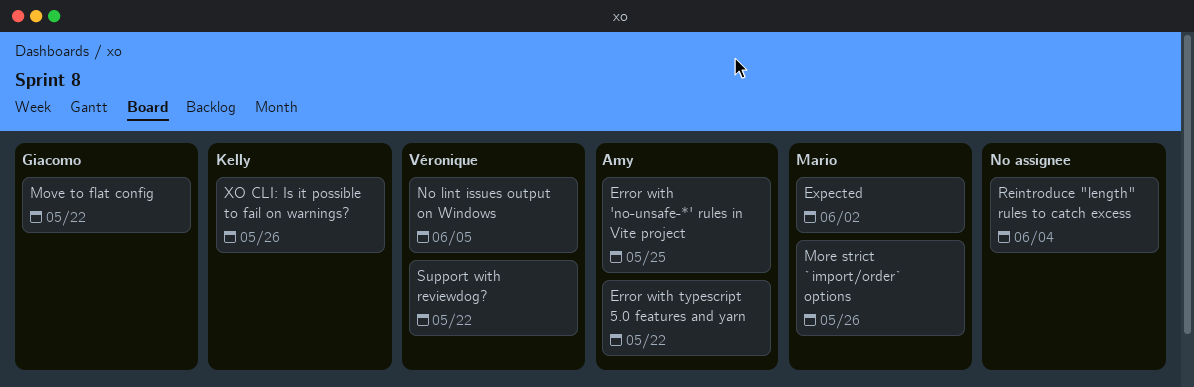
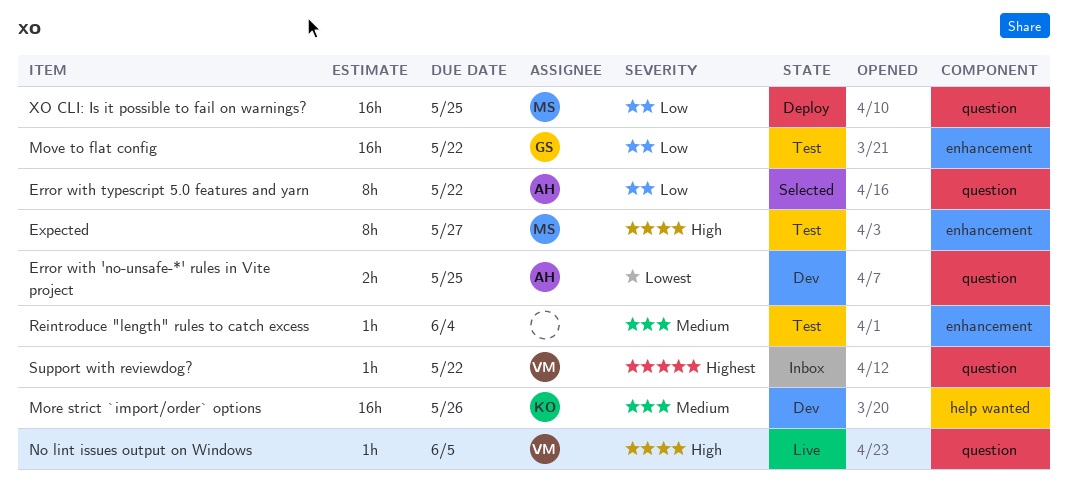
Expected, due: Jun 2 -> May 27
More strict `import/order` options, owner: Mario -> Kelly
XO CLI: Is it possible to fail on warnings?, owner: Kelly -> Mario
XO CLI: Is it possible to fail on warnings?, due: May 26 -> May 25

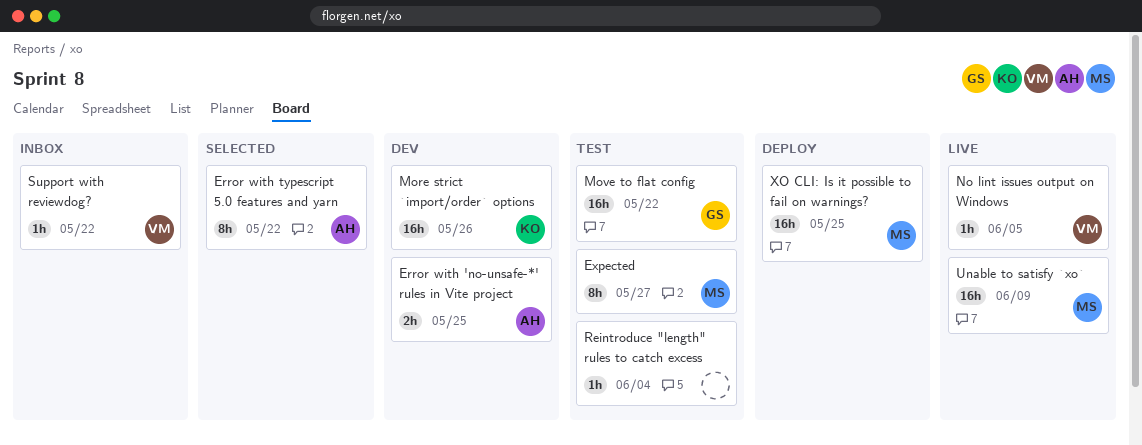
Unable to satisfy `xo`: none -> present

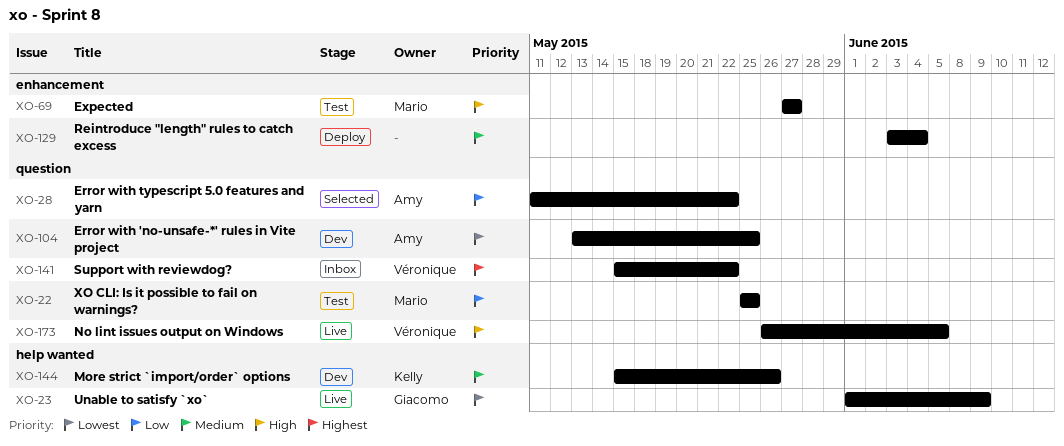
Move to flat config: present -> none
Reintroduce "length" rules to catch excess, status: Test -> Deploy
Unable to satisfy `xo`, owner: Mario -> Giacomo
XO CLI: Is it possible to fail on warnings?, status: Deploy -> Test

